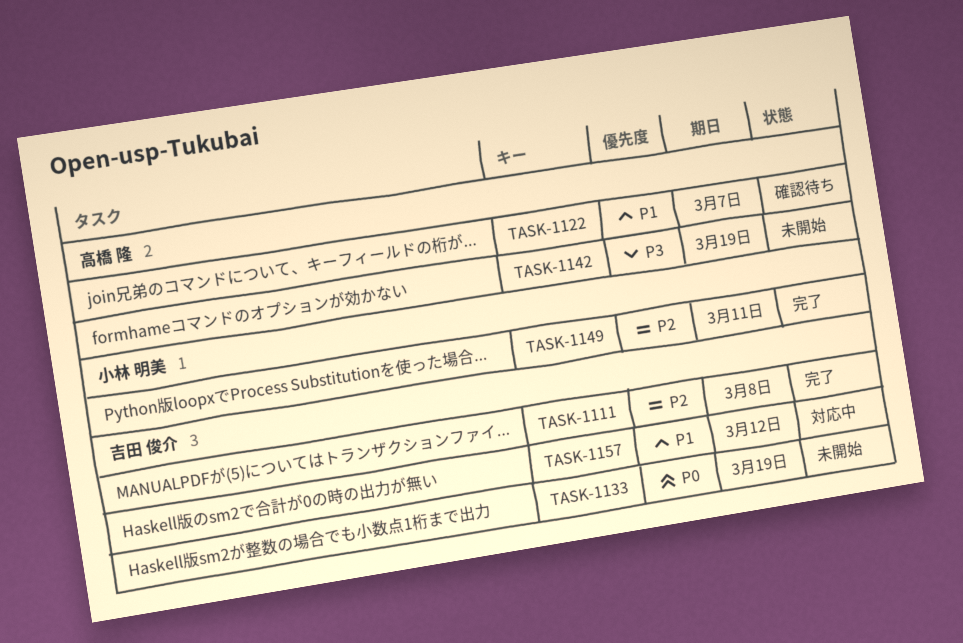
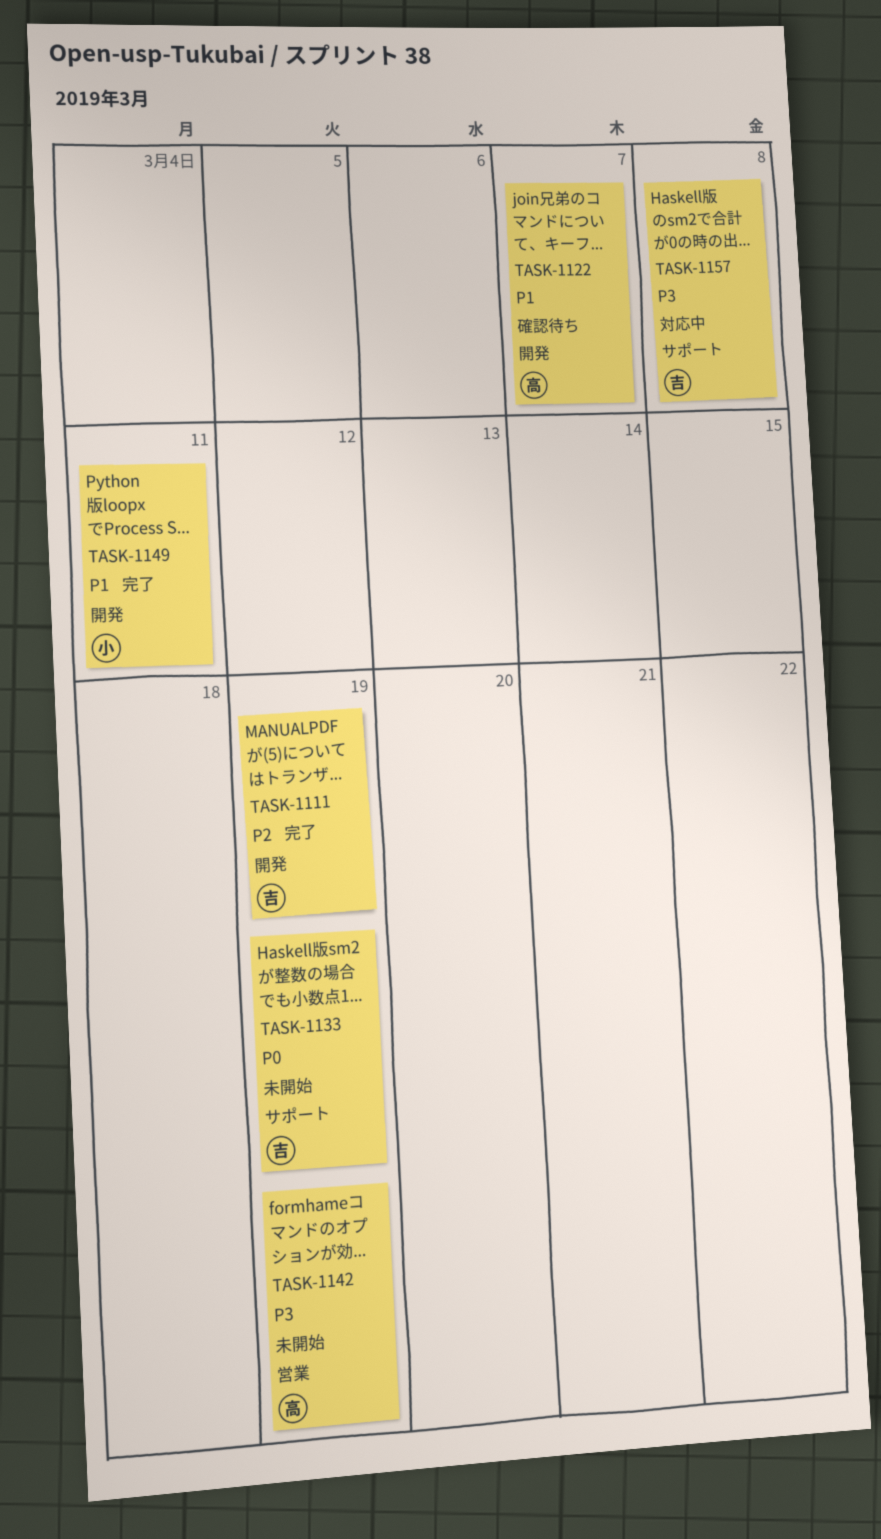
TASK-1111, due: Mar 8 -> Mar 19
TASK-1149, priority: P2 -> P1
TASK-1157, priority: P1 -> P3
TASK-1157, due: Mar 12 -> Mar 8

